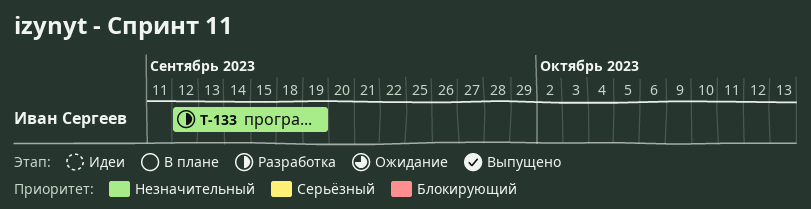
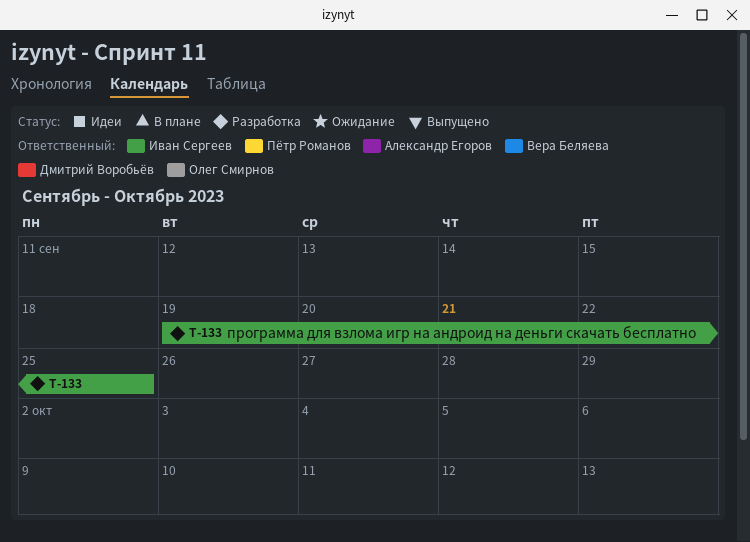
T-133, start: Sep 12 -> Sep 19
T-133, due: Sep 19 -> Sep 25

